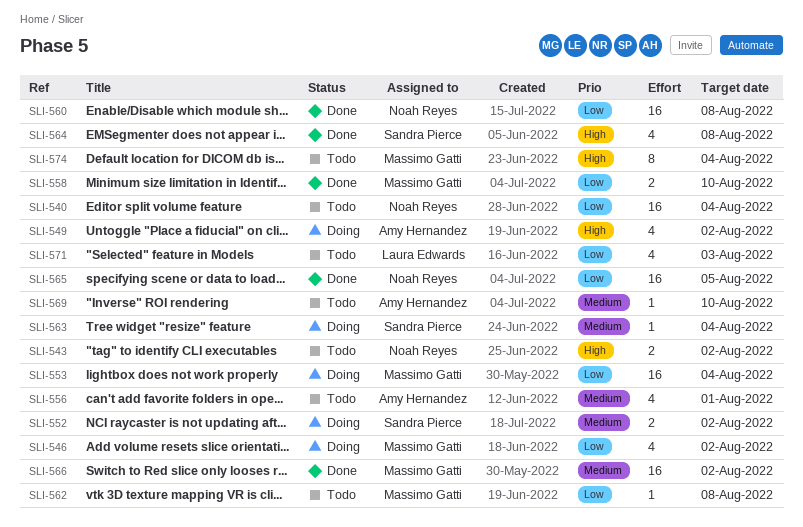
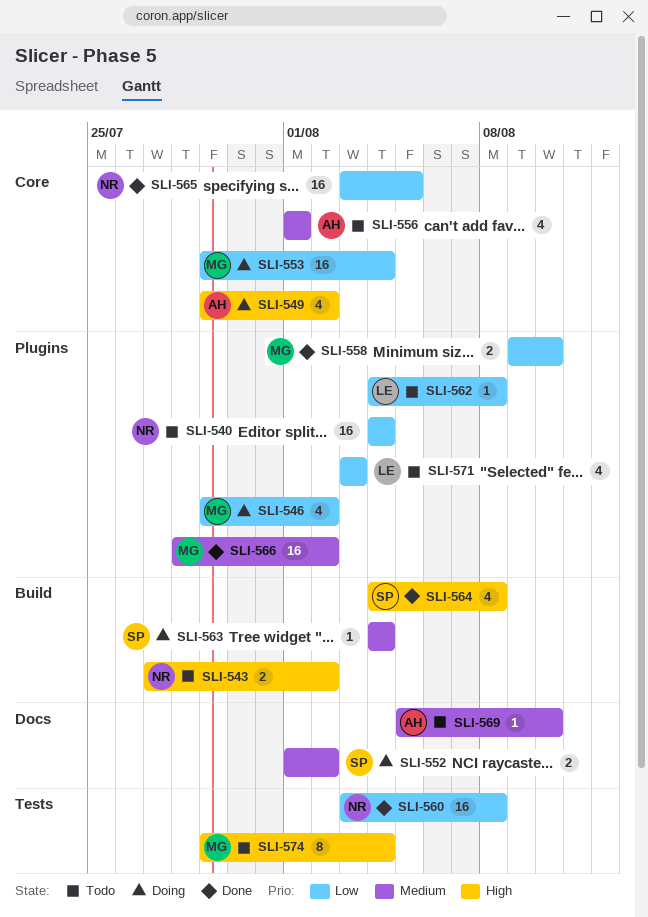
SLI-562, owner: Massimo Gatti -> Laura Edwards

